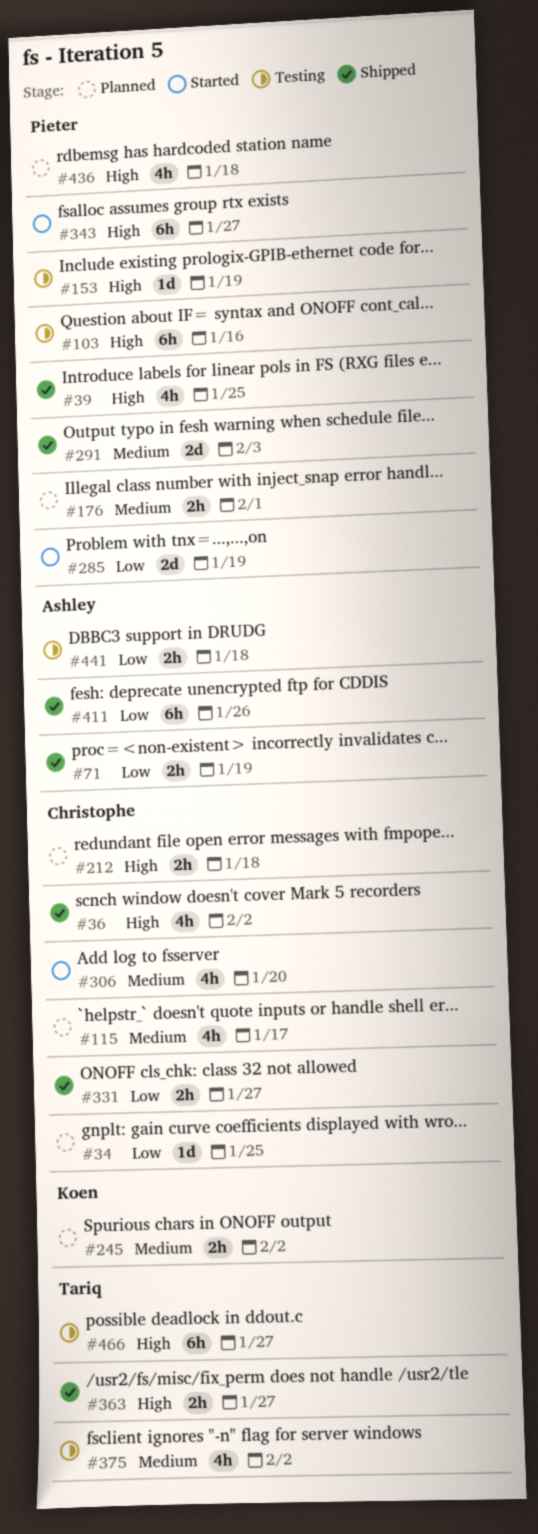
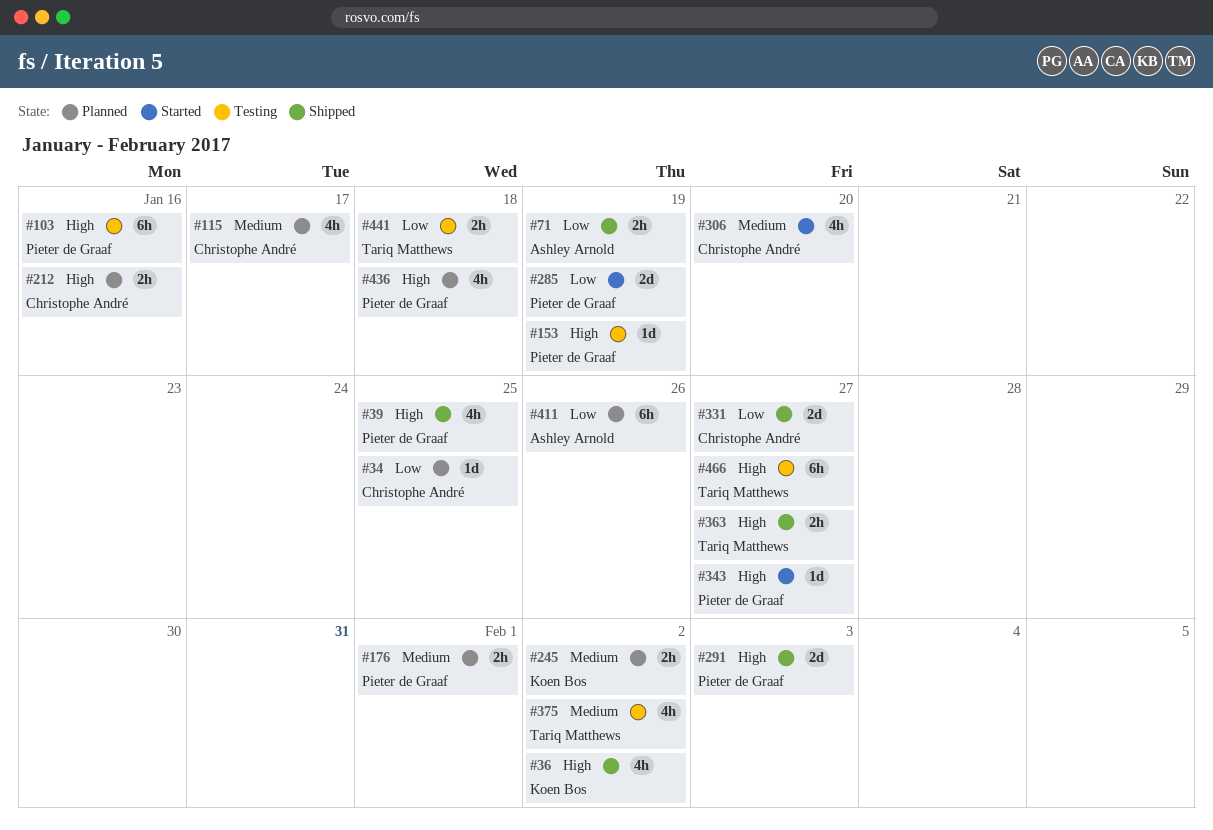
#36, owner: Christophe André -> Koen Bos
#212, due: Jan 18 -> Jan 16
#291, priority: Medium -> High
#331, estimate: 2h -> 2d
#343, estimate: 6h -> 1d
#411, status: Shipped -> Planned
#441, owner: Ashley Arnold -> Tariq Matthews

